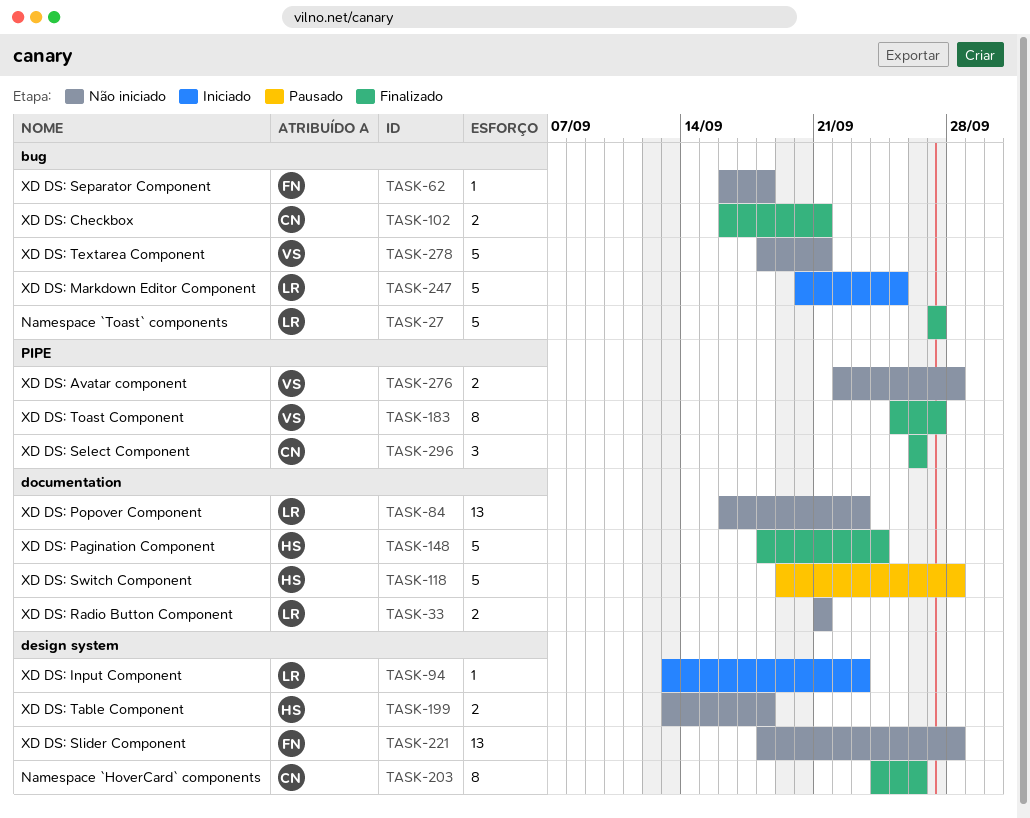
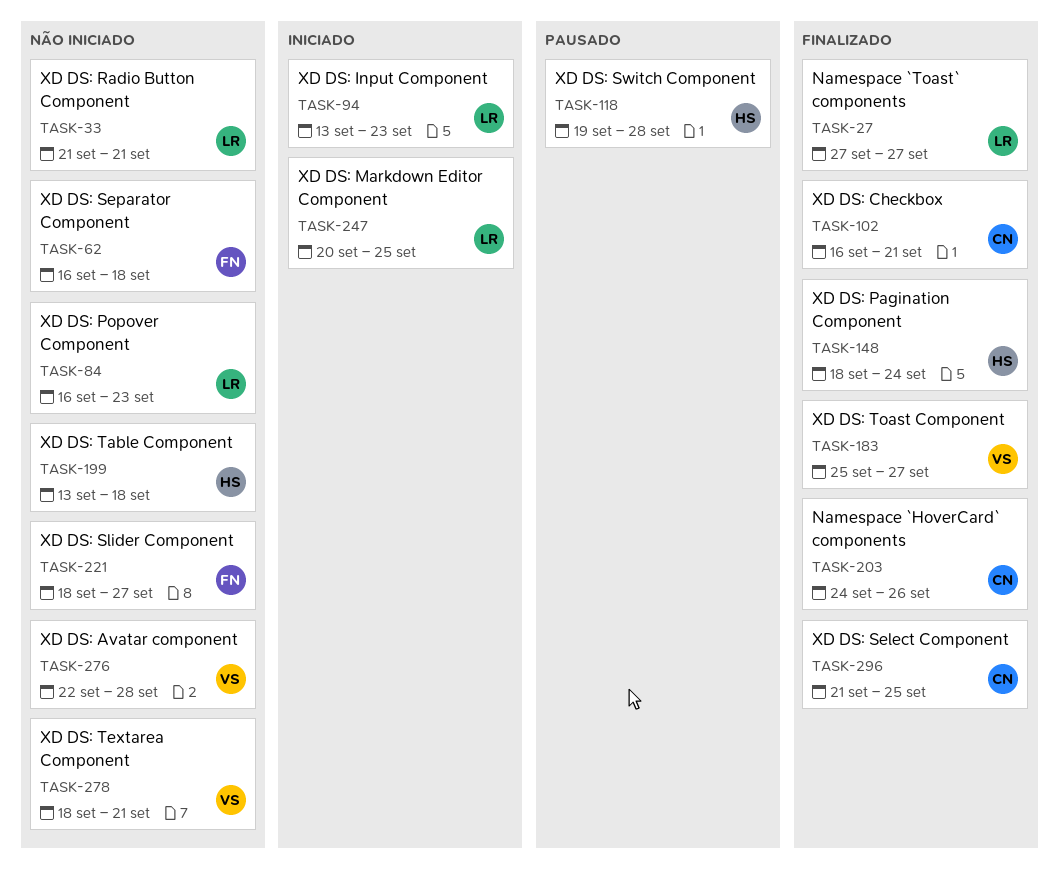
TASK-221, due: Sep 28 -> Sep 27
TASK-296, start: Sep 26 -> Sep 21
TASK-296, due: Sep 26 -> Sep 25

